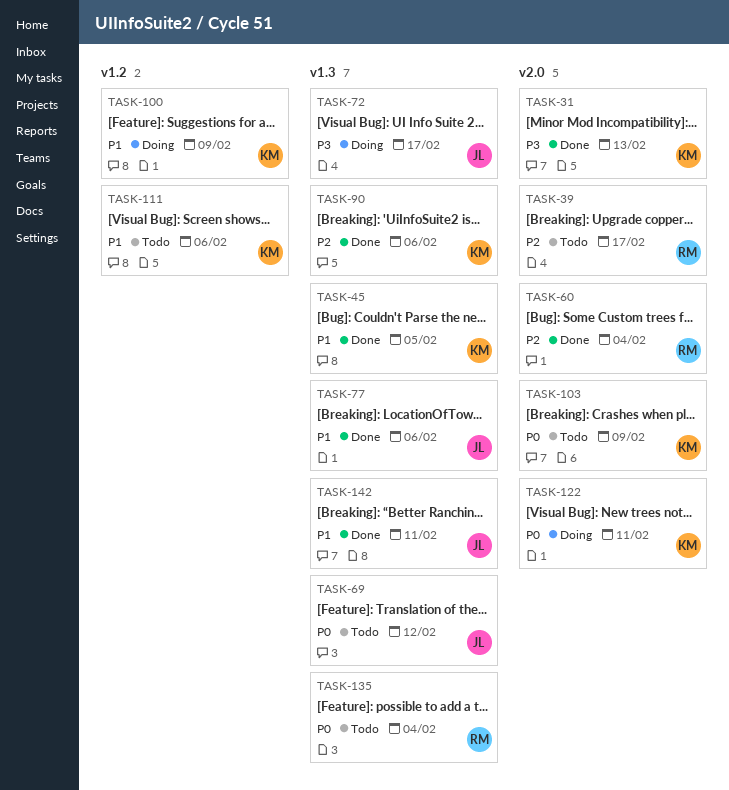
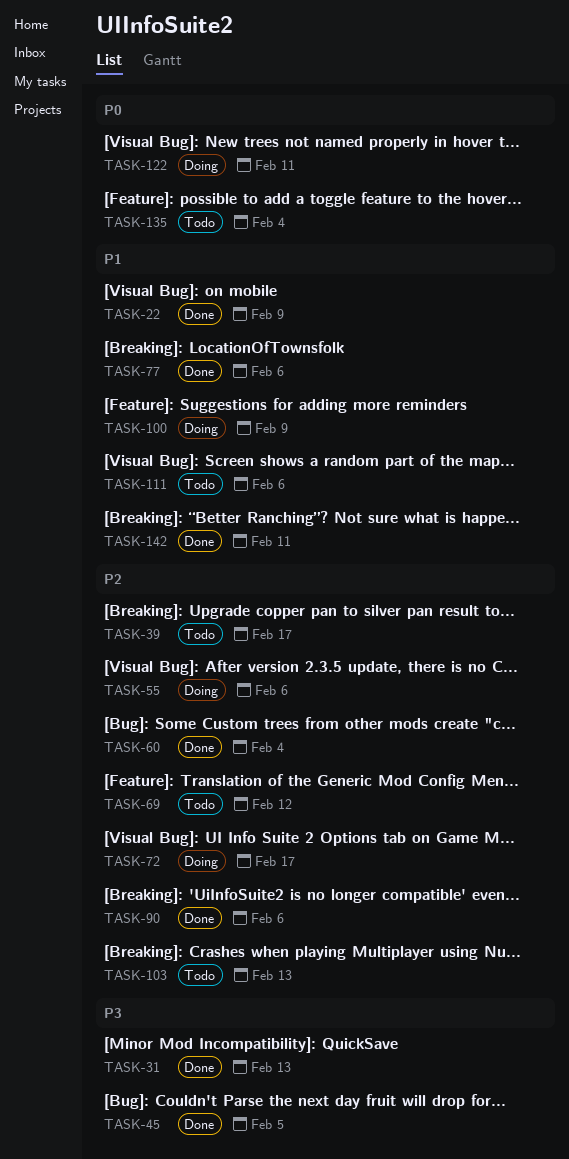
TASK-22: none -> present
TASK-45, priority: P1 -> P3
TASK-55: none -> present
TASK-69, priority: P0 -> P2
TASK-72, priority: P3 -> P2
TASK-103, priority: P0 -> P2
TASK-103, due: Feb 9 -> Feb 13

